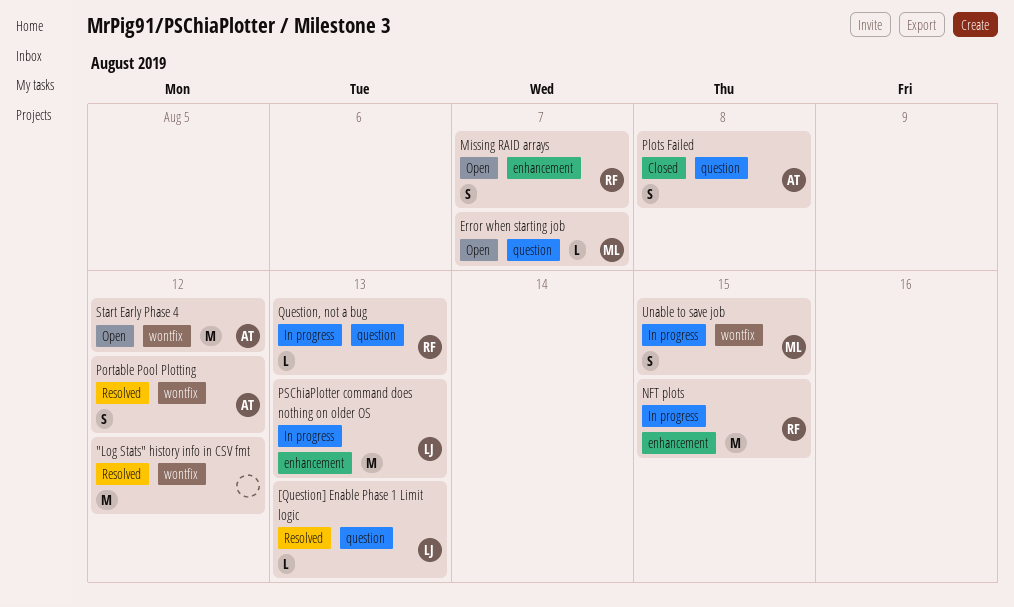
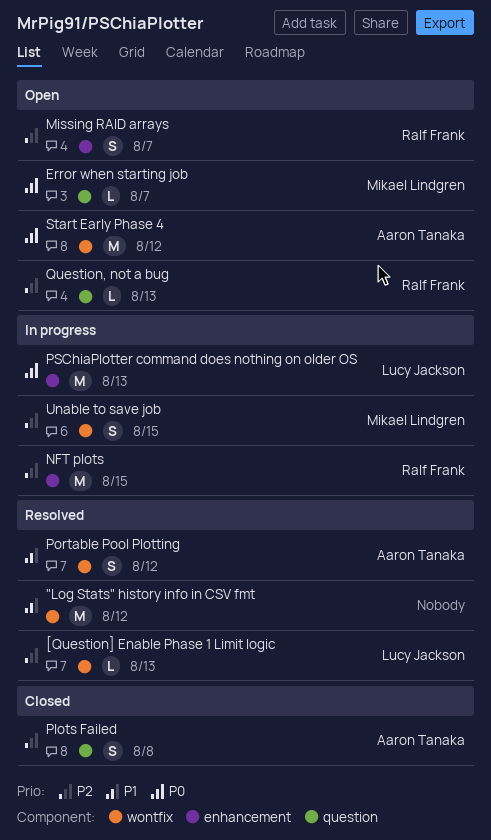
[Question] Enable Phase 1 Limit logic, label: question -> wontfix
Question, not a bug, status: In progress -> Open

